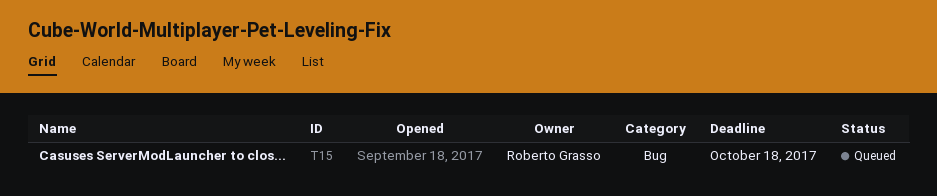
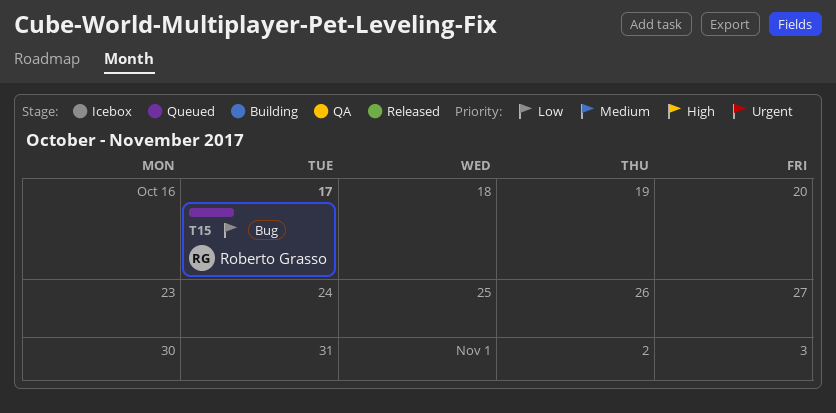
T15, due: Oct 18 -> Oct 17

